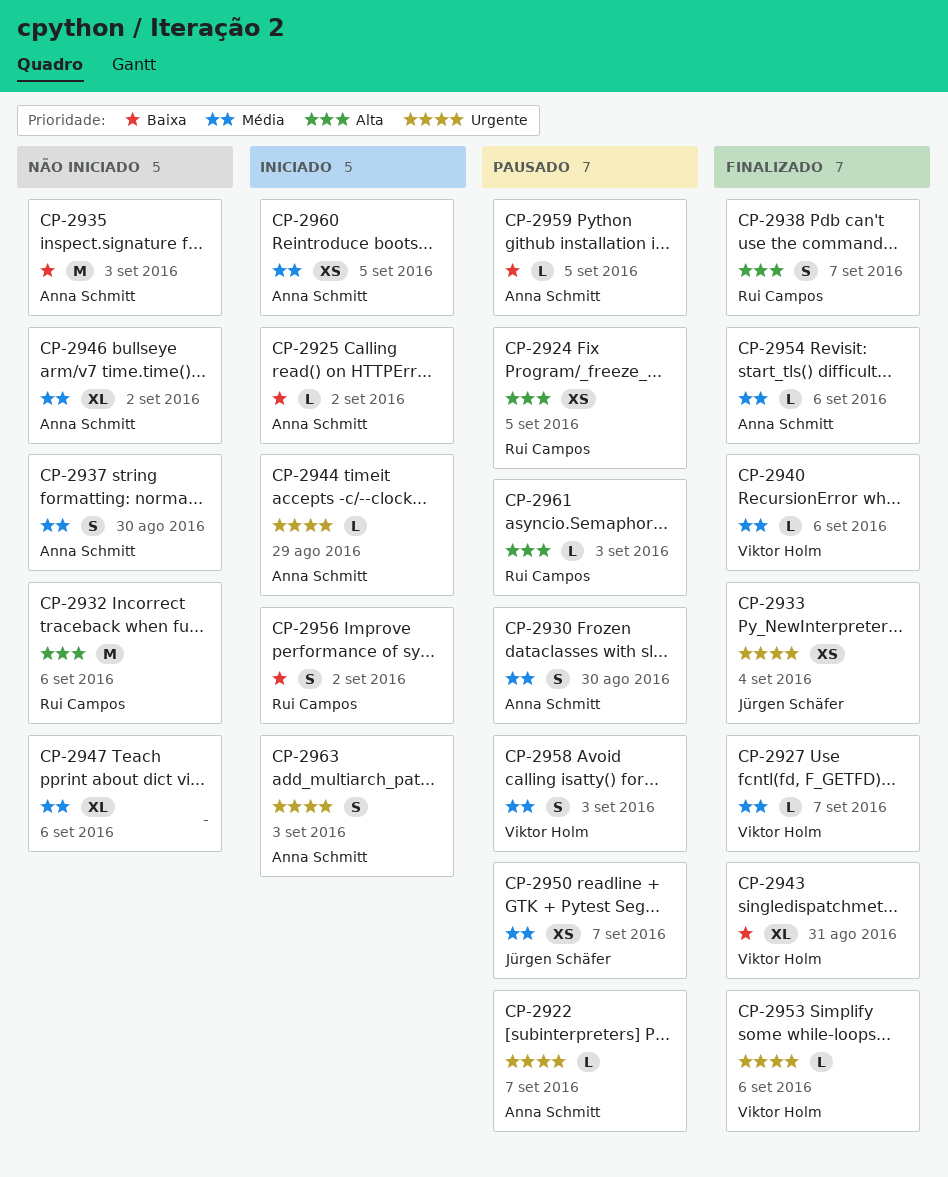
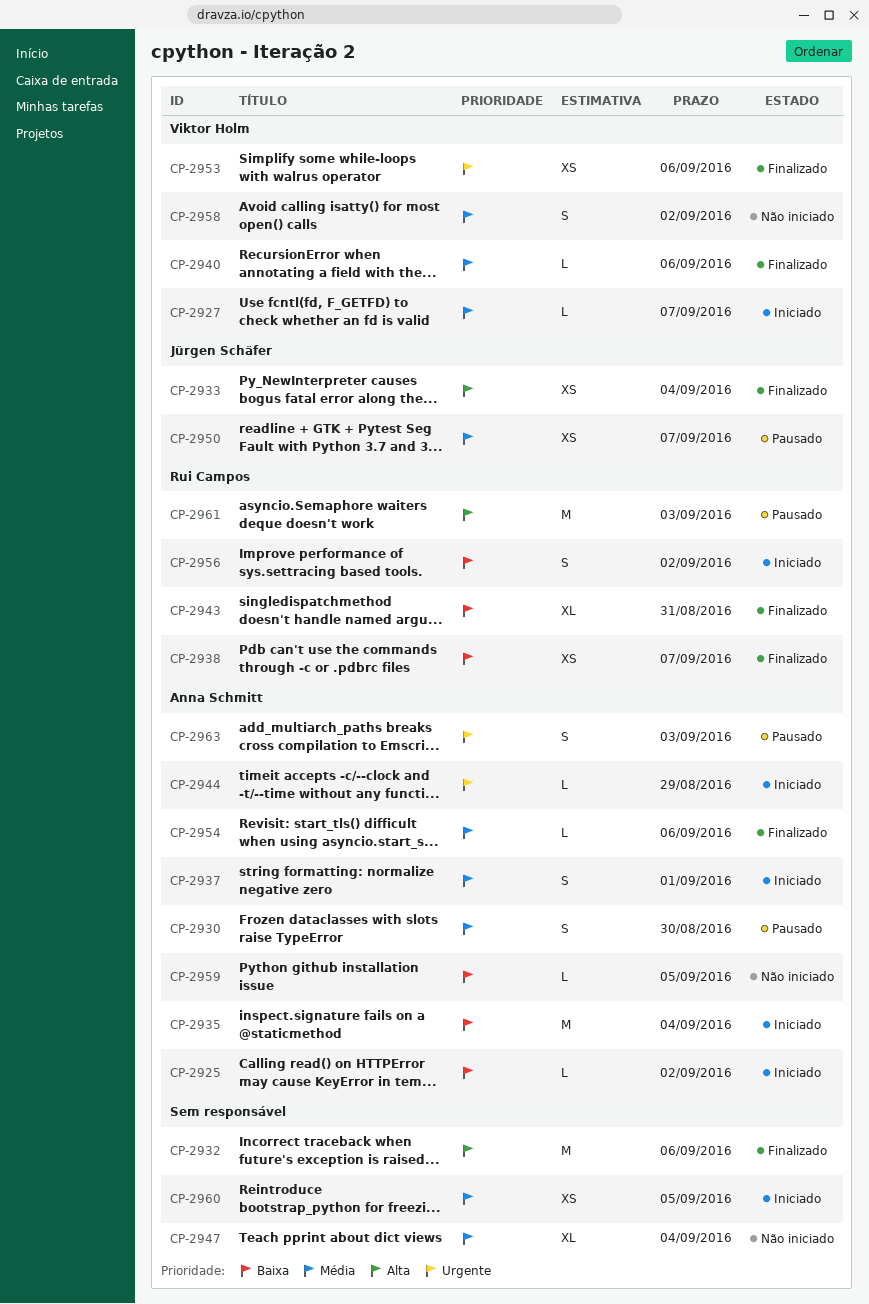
CP-2922: present -> none
CP-2924: present -> none
CP-2927, status: Finalizado -> Iniciado
CP-2932, status: Não iniciado -> Finalizado
CP-2932, owner: Rui Campos -> none
CP-2933, priority: Urgente -> Alta
CP-2935, status: Não iniciado -> Iniciado
CP-2935, due: Sep 3 -> Sep 4
CP-2937, status: Não iniciado -> Iniciado
CP-2937, due: Aug 30 -> Sep 1
CP-2938, priority: Alta -> Baixa
CP-2938, estimate: S -> XS
CP-2943, owner: Viktor Holm -> Rui Campos
CP-2946: present -> none
CP-2947, due: Sep 6 -> Sep 4
CP-2953, estimate: L -> XS
CP-2958, status: Pausado -> Não iniciado
CP-2958, due: Sep 3 -> Sep 2
CP-2959, status: Pausado -> Não iniciado
CP-2960, owner: Anna Schmitt -> none
CP-2961, estimate: L -> M
CP-2963, status: Iniciado -> Pausado

